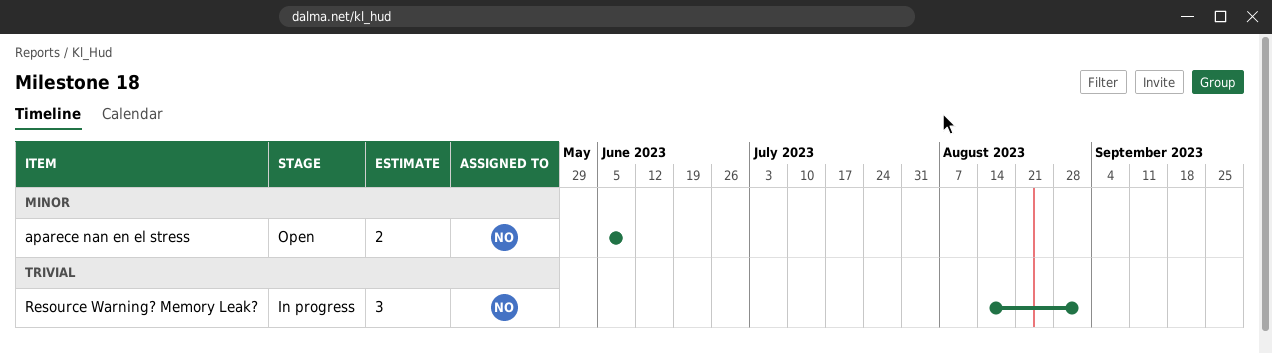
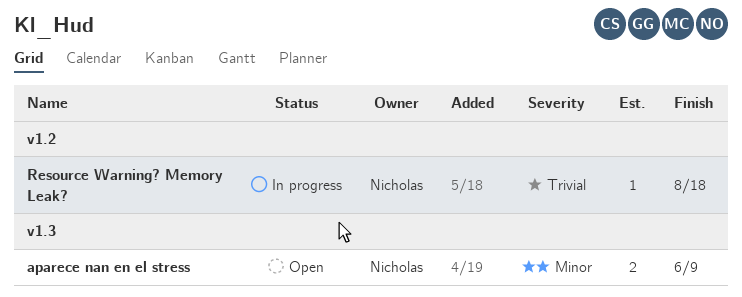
Resource Warning? Memory Leak?, estimate: 3 -> 1
Resource Warning? Memory Leak?, due: Sep 1 -> Aug 18

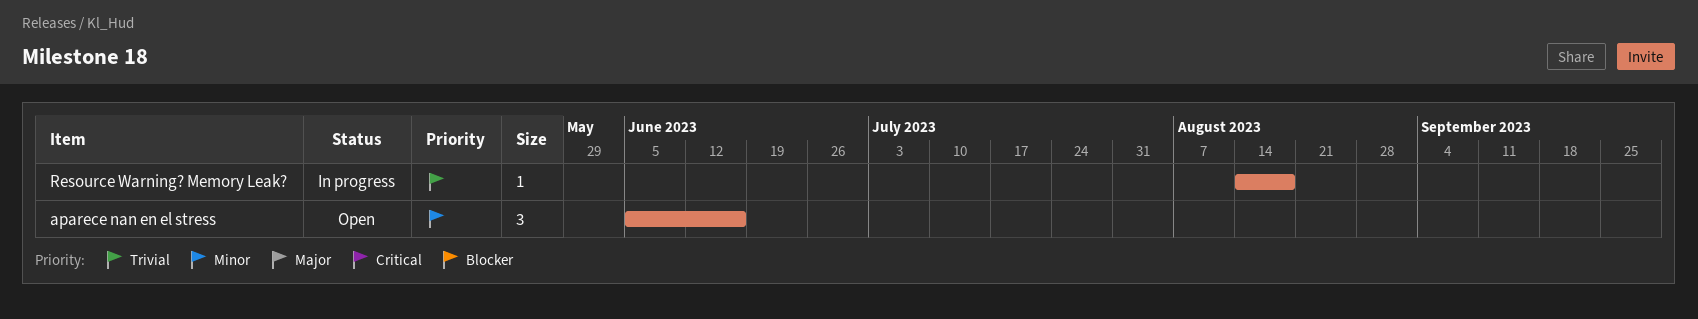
aparece nan en el stress, estimate: 2 -> 3
aparece nan en el stress, due: Jun 9 -> Jun 16

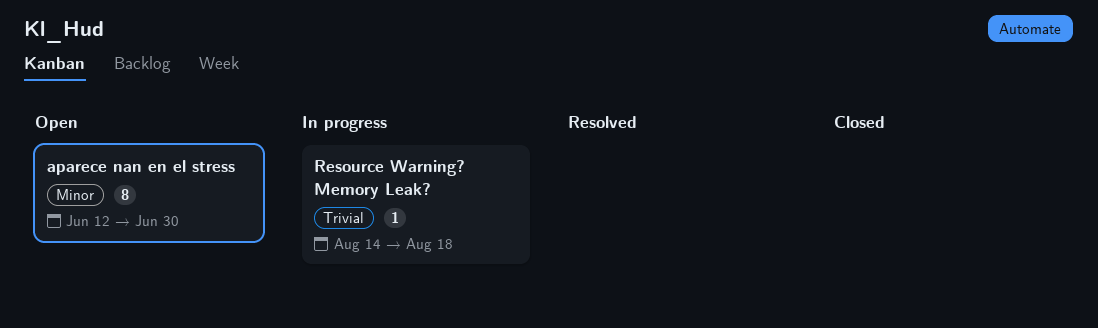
aparece nan en el stress, estimate: 3 -> 8
aparece nan en el stress, start: Jun 5 -> Jun 12
aparece nan en el stress, due: Jun 16 -> Jun 30

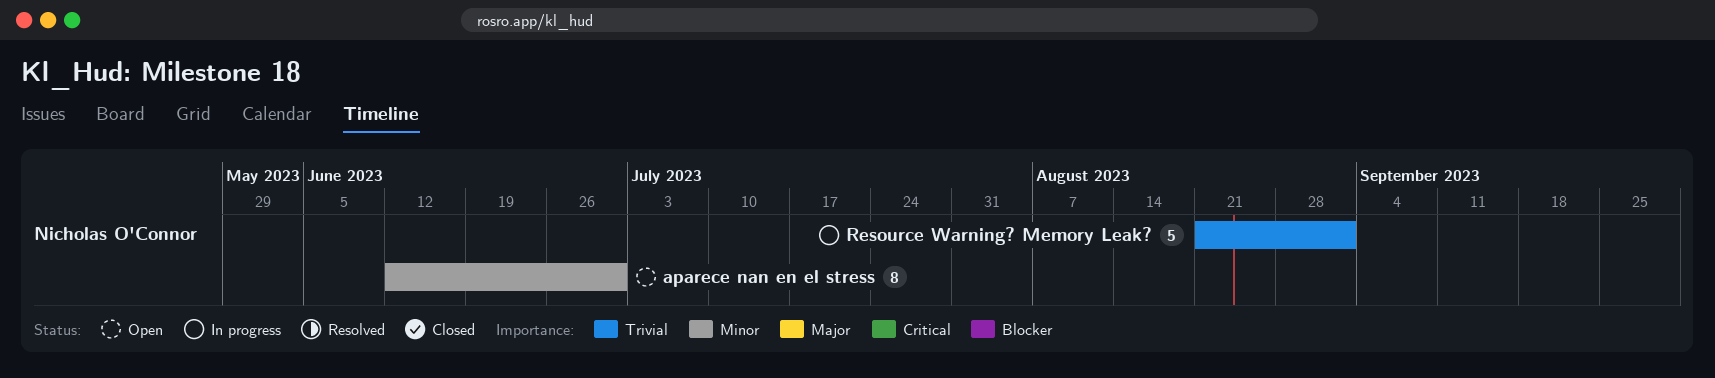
Resource Warning? Memory Leak?, estimate: 1 -> 5
Resource Warning? Memory Leak?, start: Aug 14 -> Aug 21
Resource Warning? Memory Leak?, due: Aug 18 -> Sep 1

